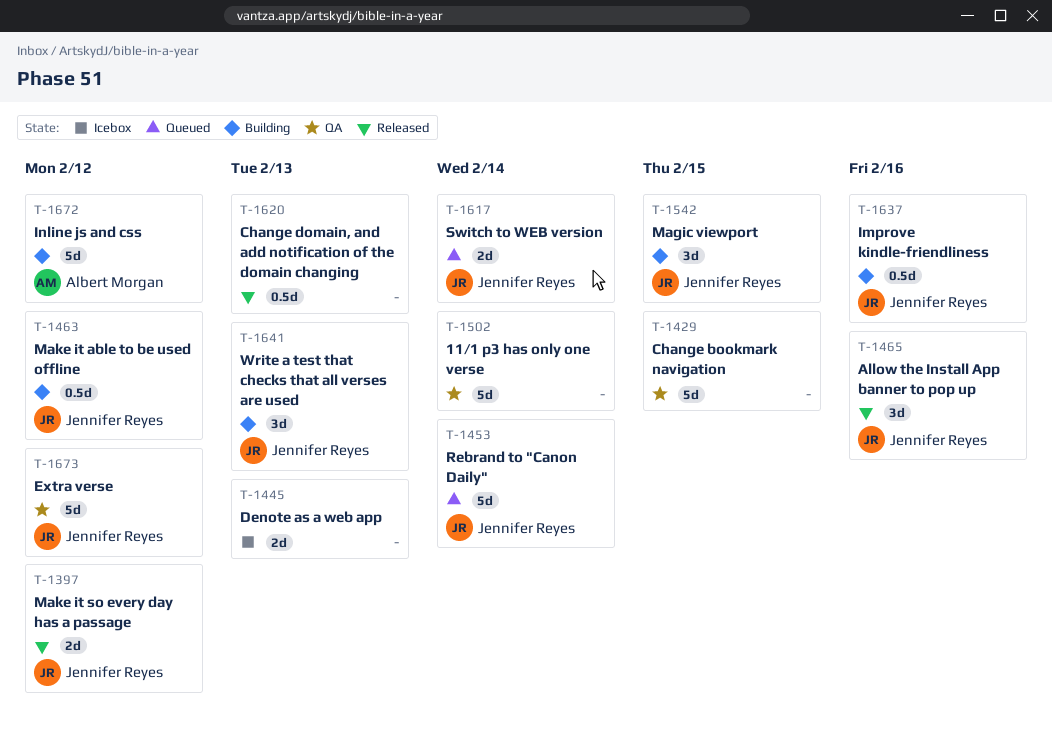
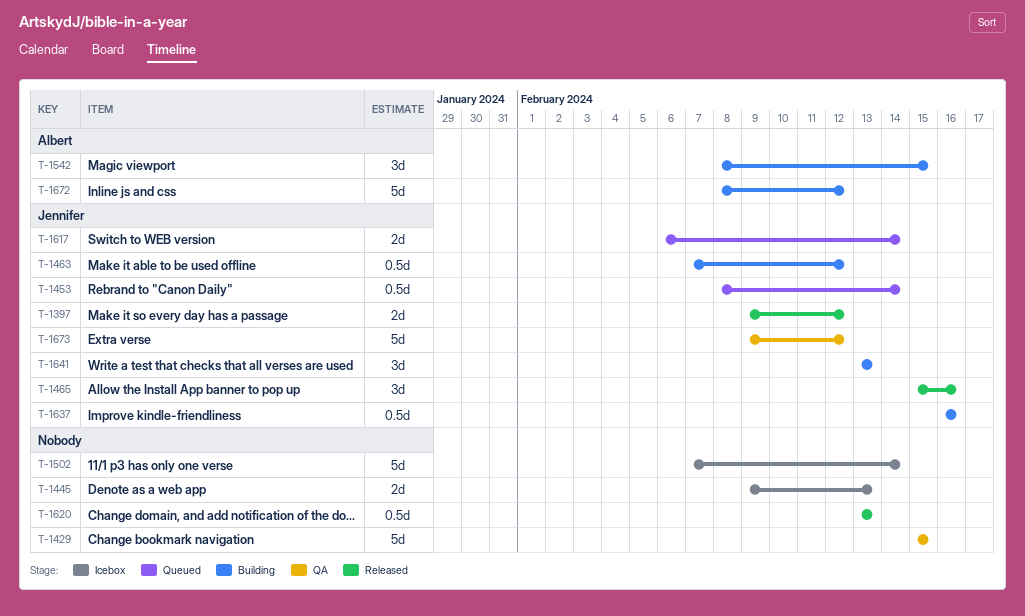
T-1453, estimate: 5d -> 0.5d
T-1502, status: QA -> Icebox
T-1542, owner: Jennifer Reyes -> Albert Morgan

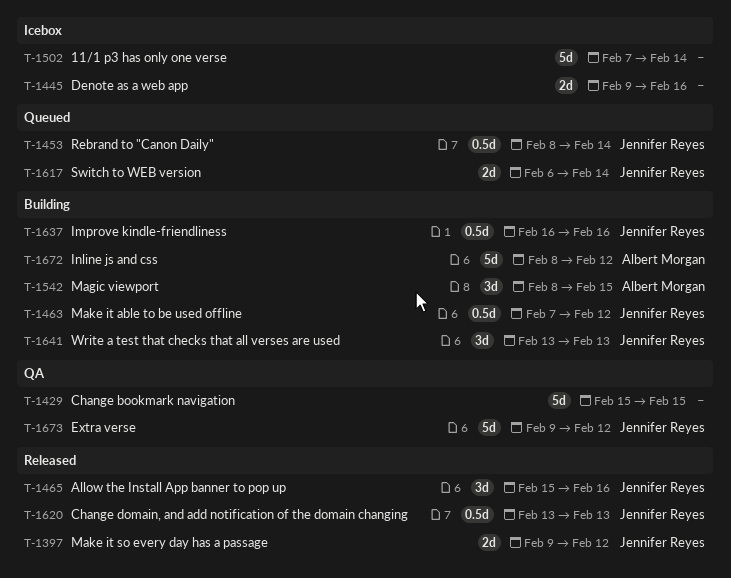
T-1445, due: Feb 13 -> Feb 16
T-1620, owner: none -> Jennifer Reyes

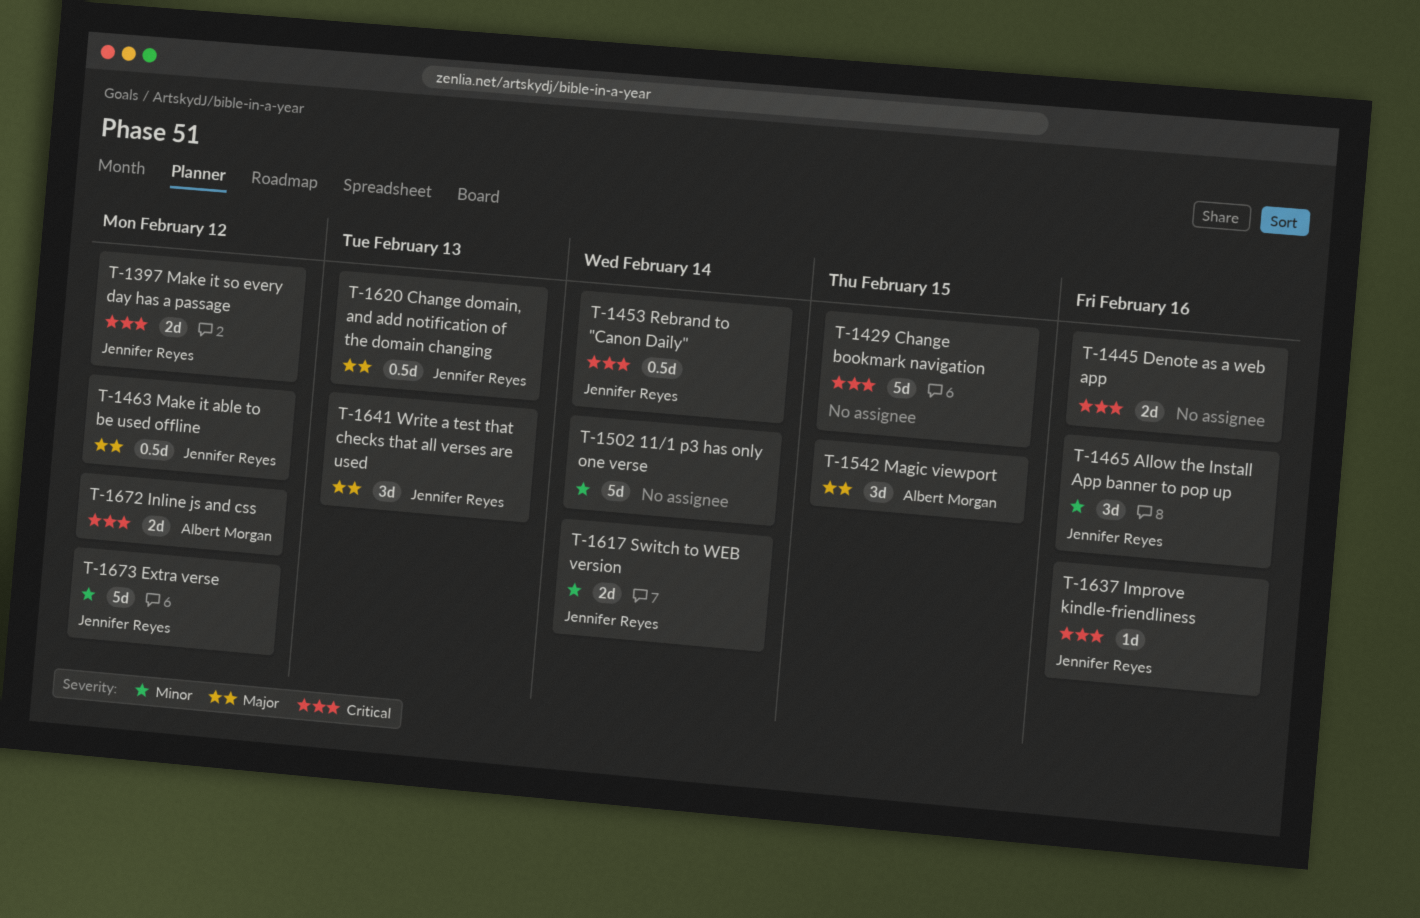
T-1637, estimate: 0.5d -> 1d
T-1672, estimate: 5d -> 2d

